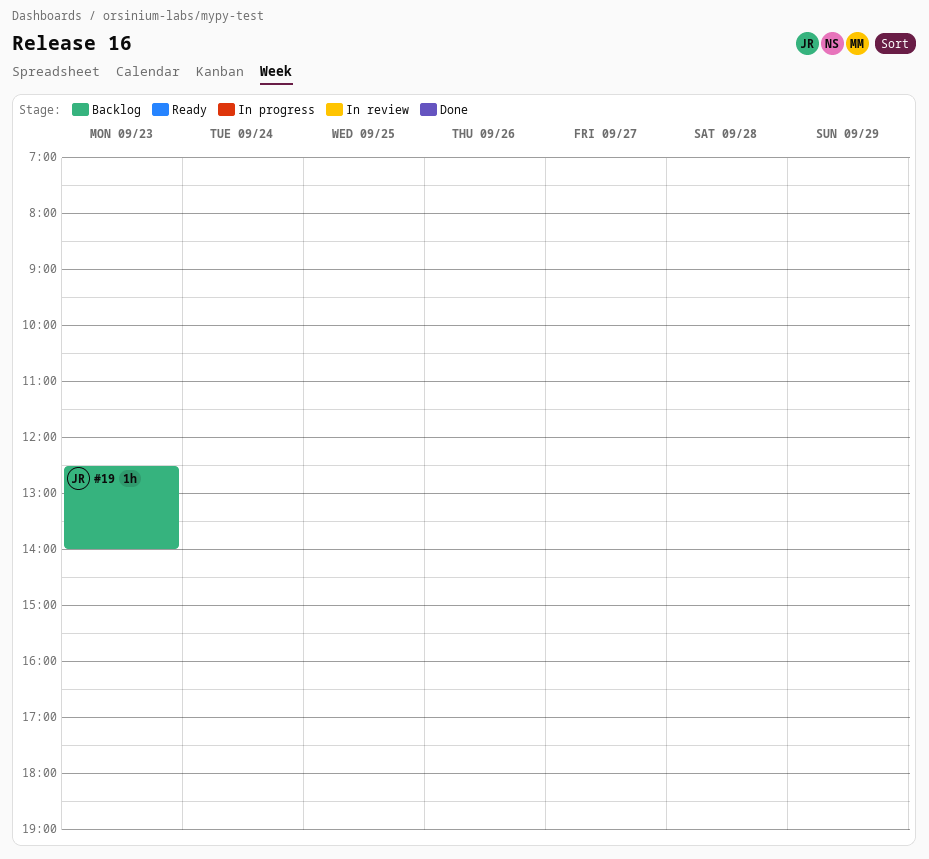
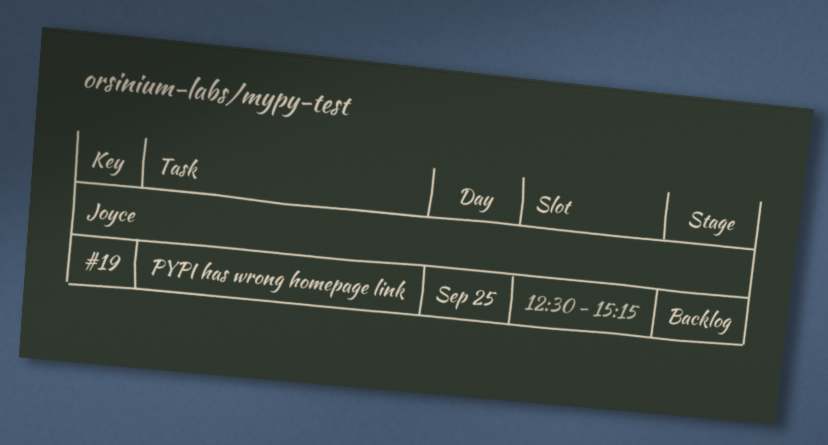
#19, day: Sep 23 -> Sep 25
#19, ends: 14:00 -> 15:15

